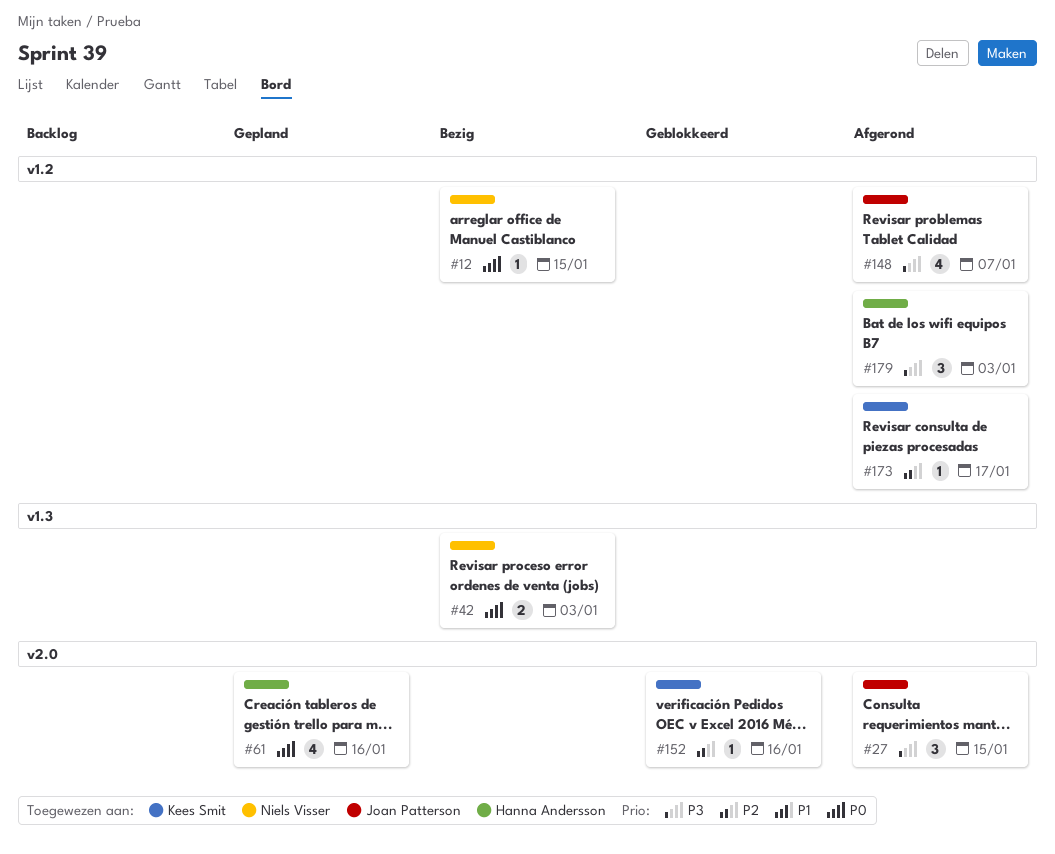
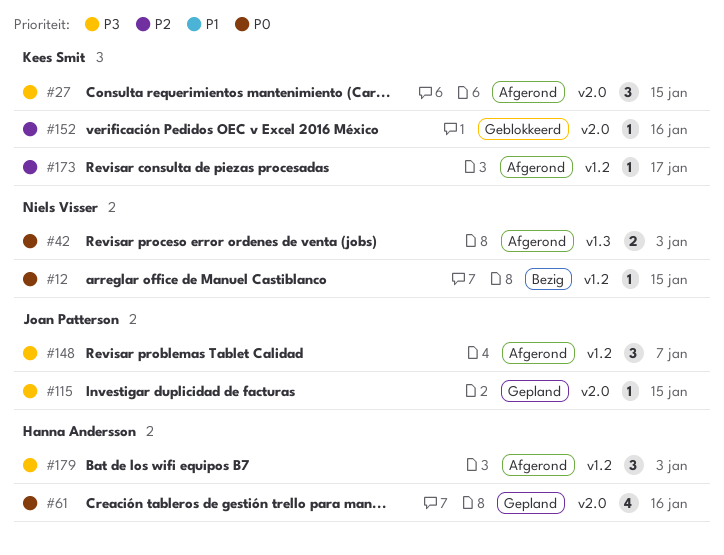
#27, owner: Joan Patterson -> Kees Smit
#42, status: Bezig -> Afgerond
#115: none -> present
#148, estimate: 4 -> 3

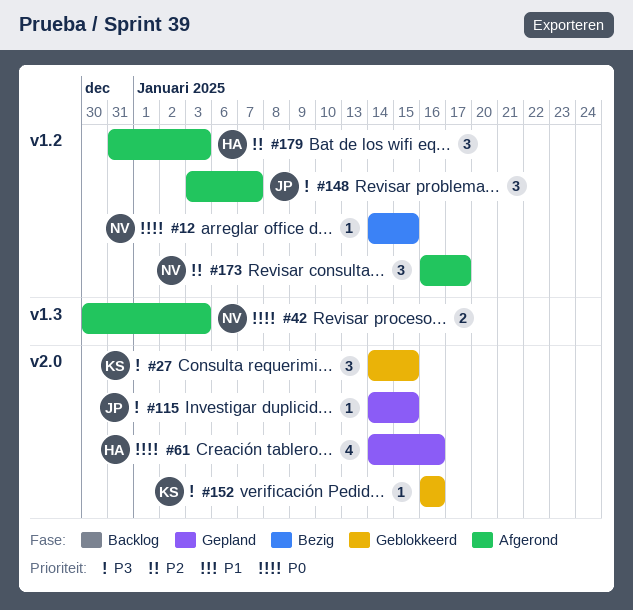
#27, status: Afgerond -> Geblokkeerd
#152, priority: P2 -> P3
#173, owner: Kees Smit -> Niels Visser
#173, estimate: 1 -> 3
#179, priority: P3 -> P2

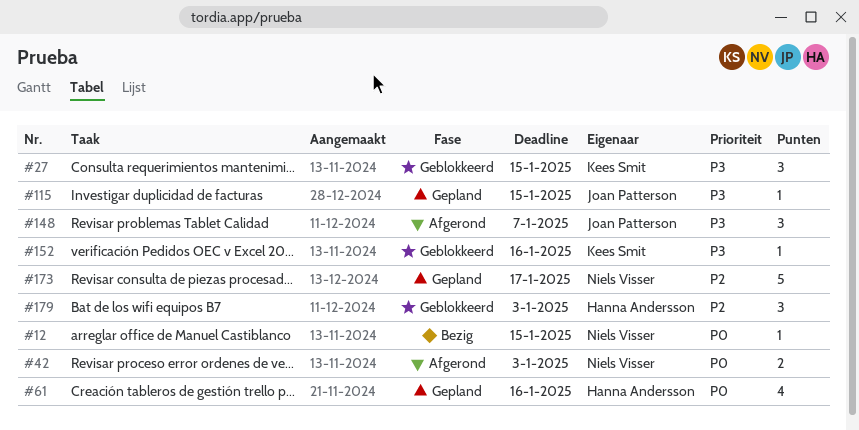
#173, status: Afgerond -> Gepland
#173, estimate: 3 -> 5
#179, status: Afgerond -> Geblokkeerd

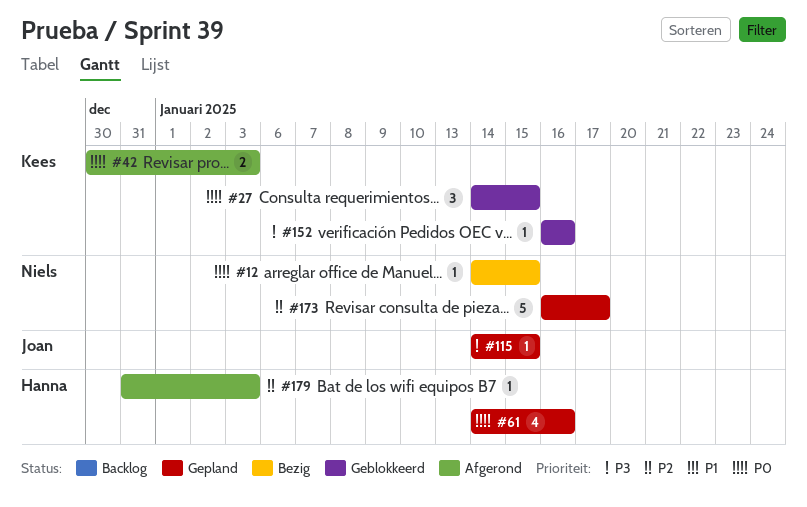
#27, priority: P3 -> P0
#42, owner: Niels Visser -> Kees Smit
#148: present -> none
#179, status: Geblokkeerd -> Afgerond
#179, estimate: 3 -> 1

